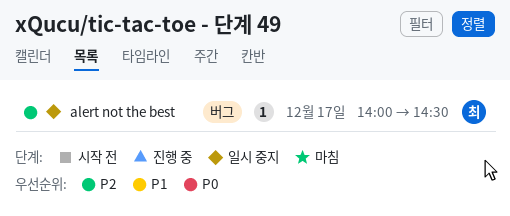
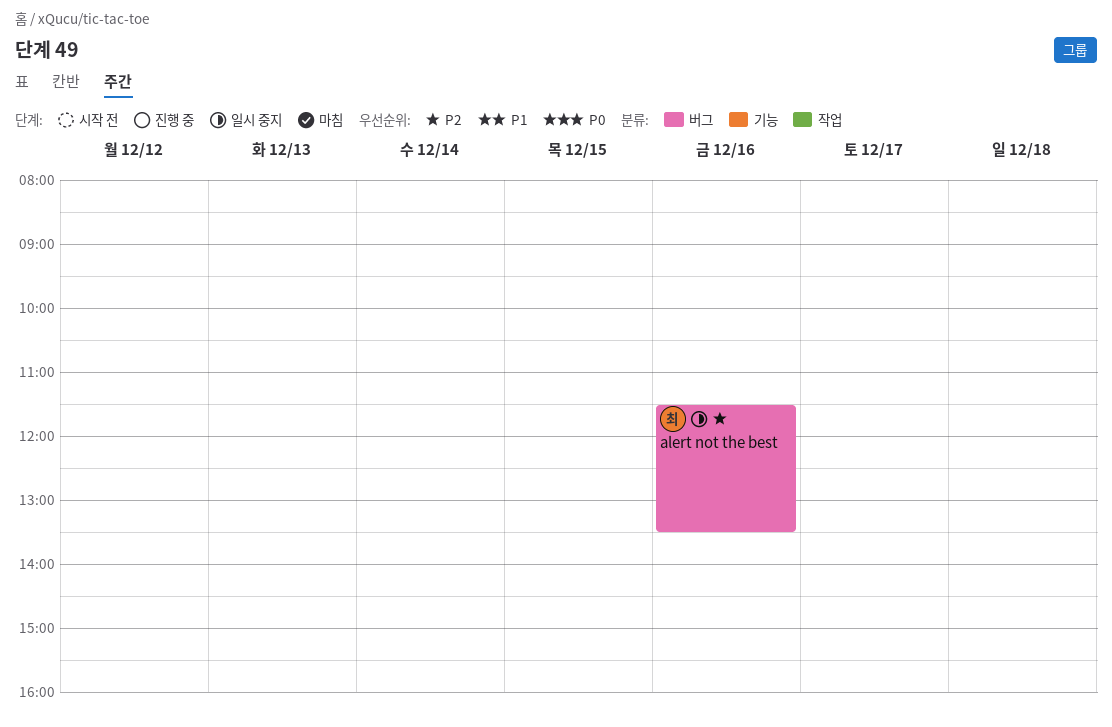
alert not the best, day: Dec 17 -> Dec 16
alert not the best, begins: 14:00 -> 11:30
alert not the best, ends: 14:30 -> 13:30

